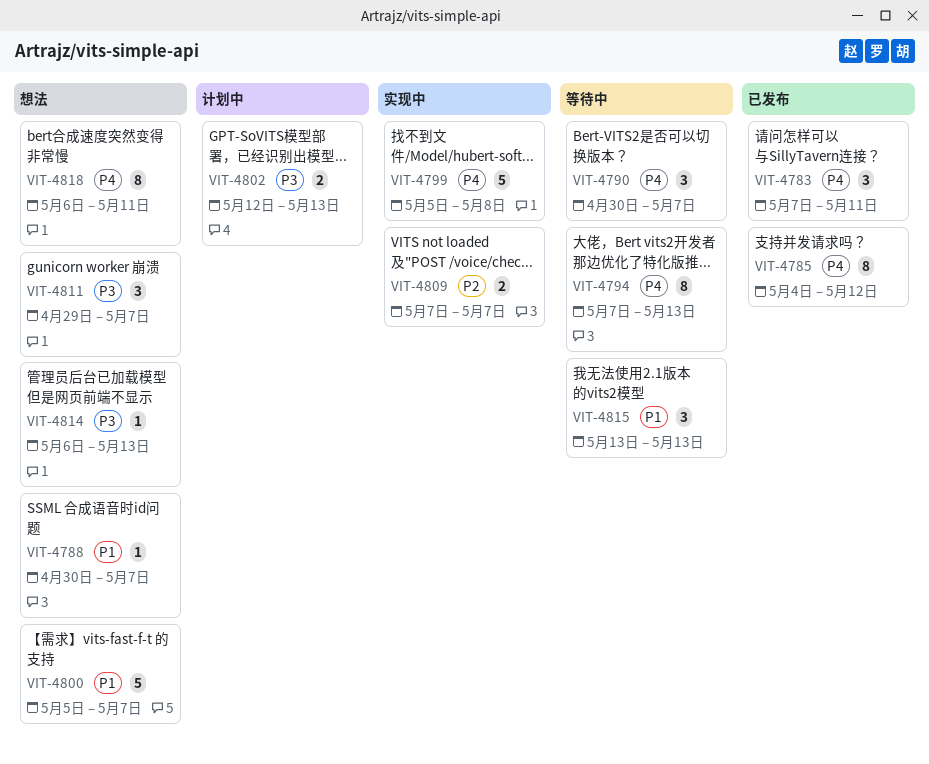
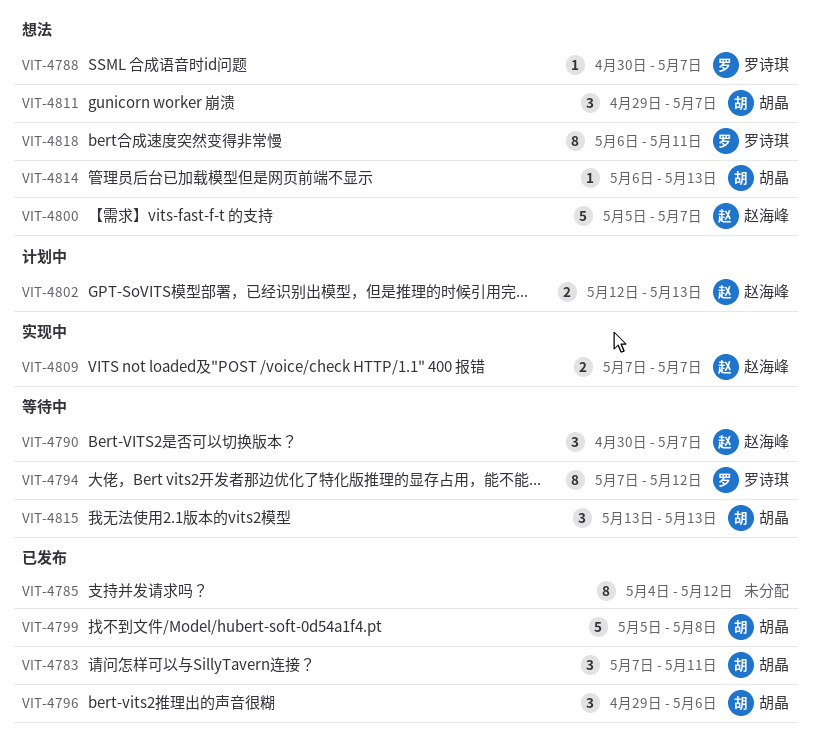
VIT-4794, due: May 13 -> May 12
VIT-4796: none -> present
VIT-4799, status: 实现中 -> 已发布

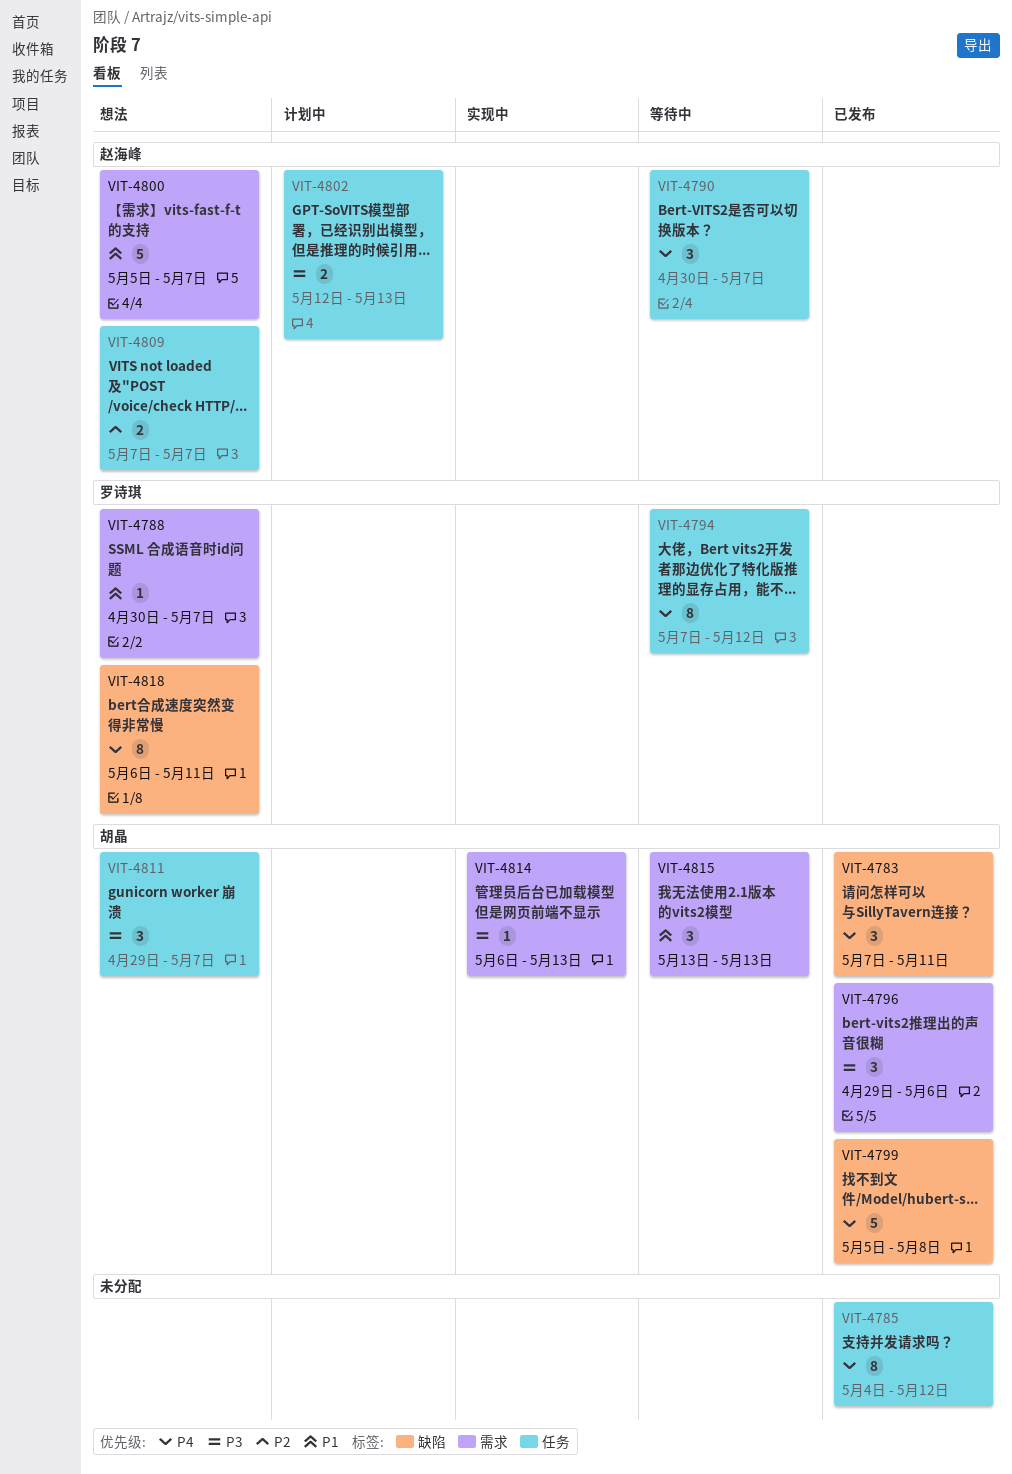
VIT-4809, status: 实现中 -> 想法
VIT-4814, status: 想法 -> 实现中

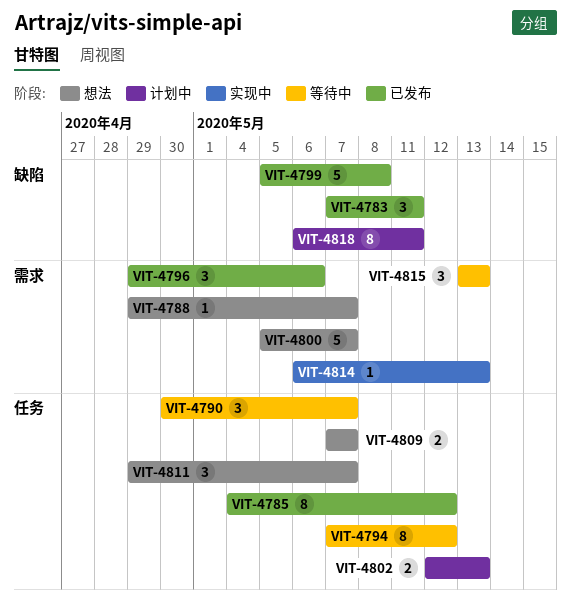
VIT-4788, start: Apr 30 -> Apr 29
VIT-4818, status: 想法 -> 计划中

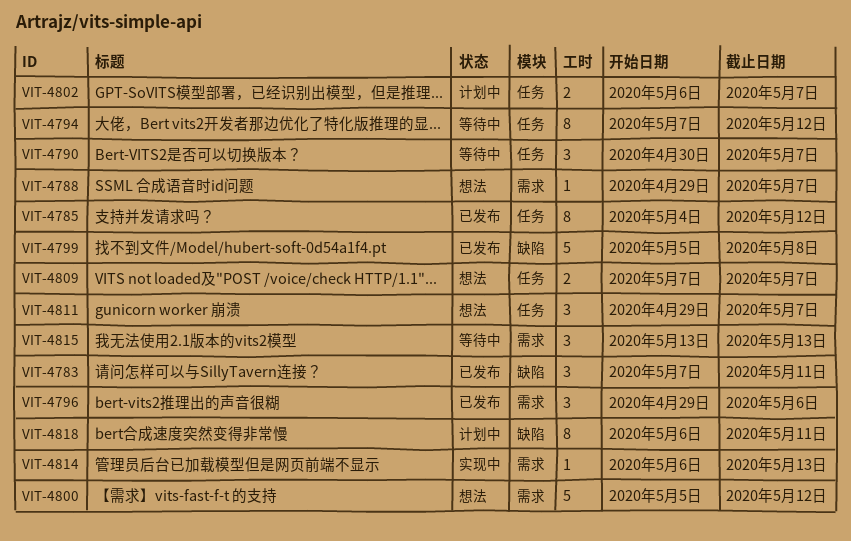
VIT-4800, due: May 7 -> May 12
VIT-4802, start: May 12 -> May 6
VIT-4802, due: May 13 -> May 7

